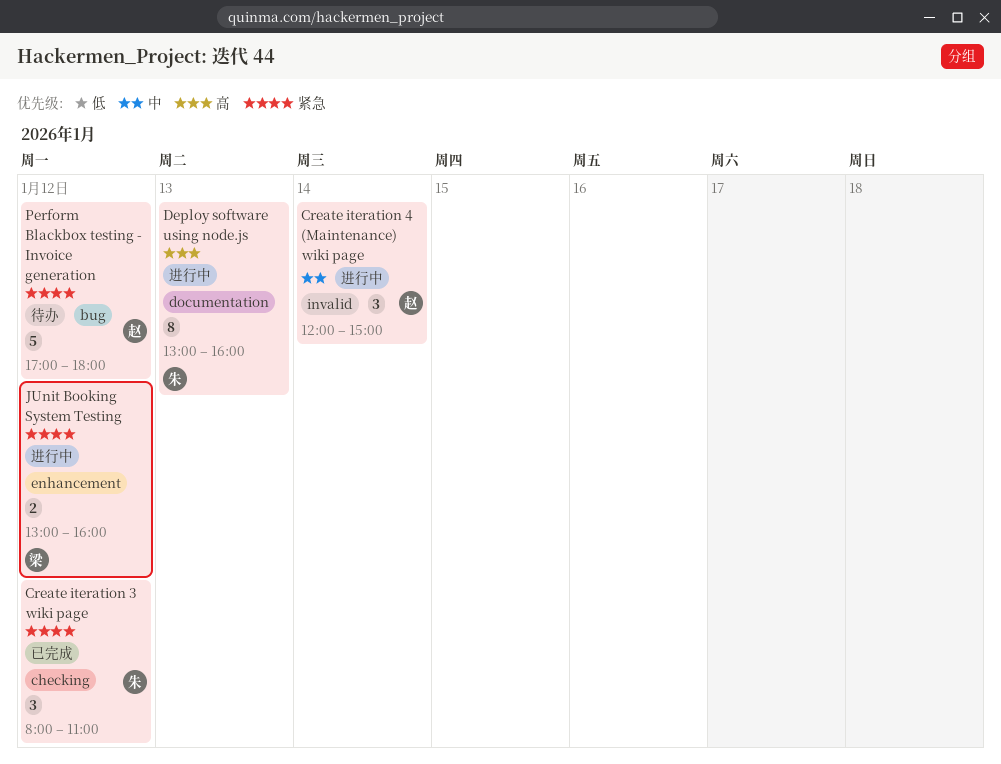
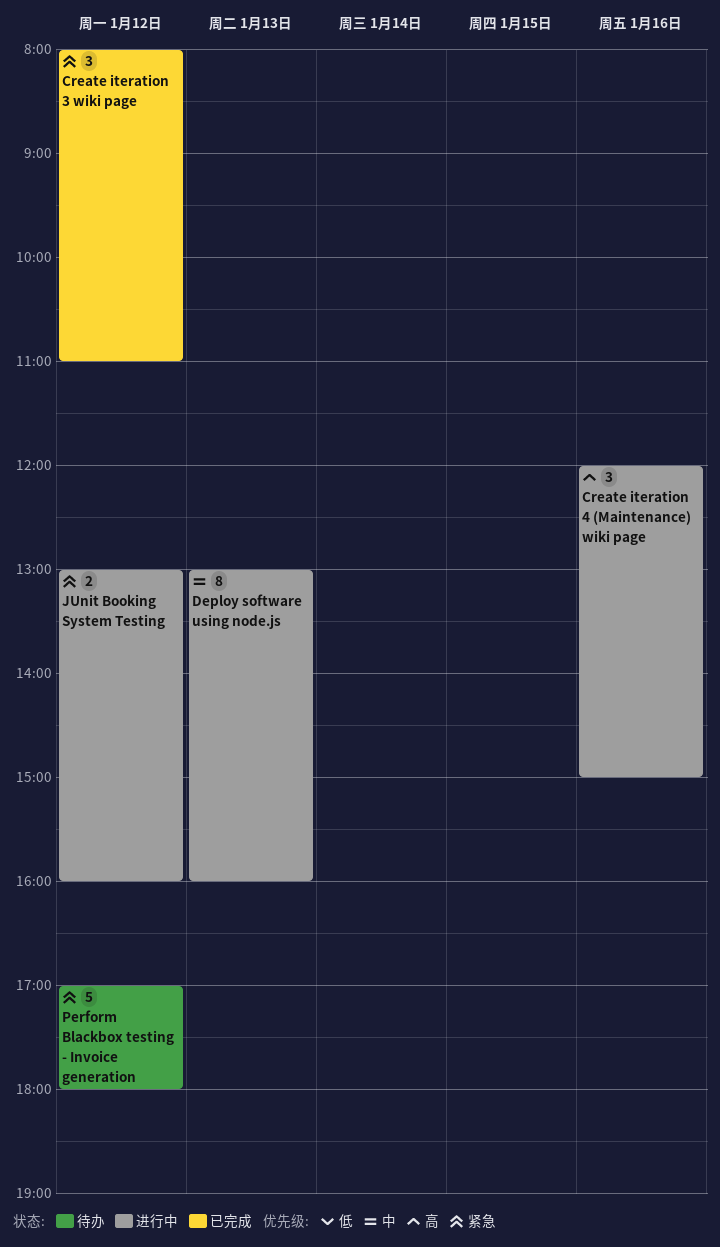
Create iteration 4 (Maintenance) wiki page, priority: 中 -> 高
Create iteration 4 (Maintenance) wiki page, day: Jan 14 -> Jan 16
Deploy software using node.js, priority: 高 -> 中

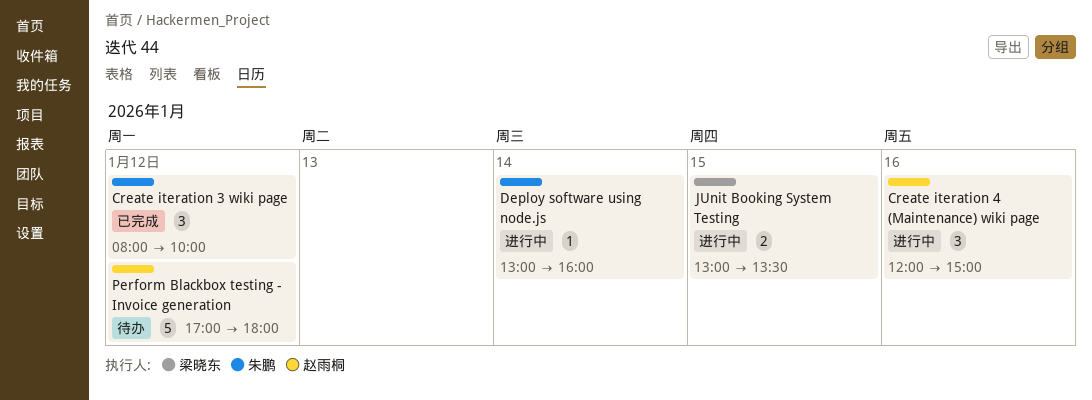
Create iteration 3 wiki page, ends: 11:00 -> 10:00
Deploy software using node.js, estimate: 8 -> 1
Deploy software using node.js, day: Jan 13 -> Jan 14
JUnit Booking System Testing, day: Jan 12 -> Jan 15
JUnit Booking System Testing, ends: 16:00 -> 13:30

